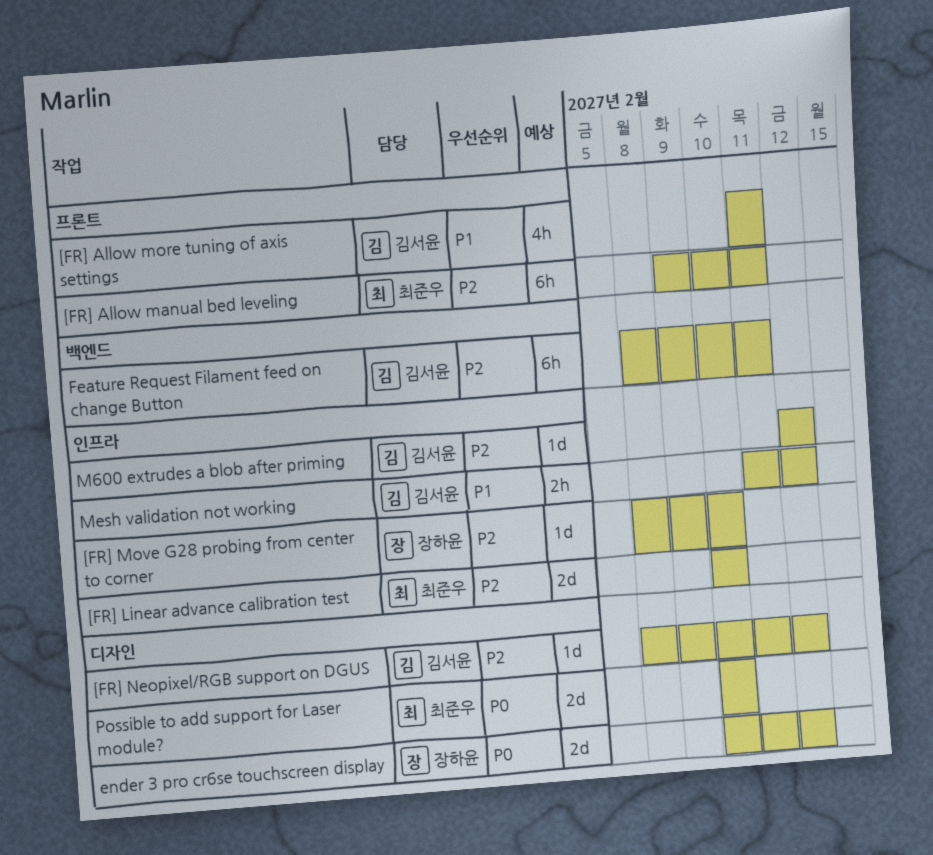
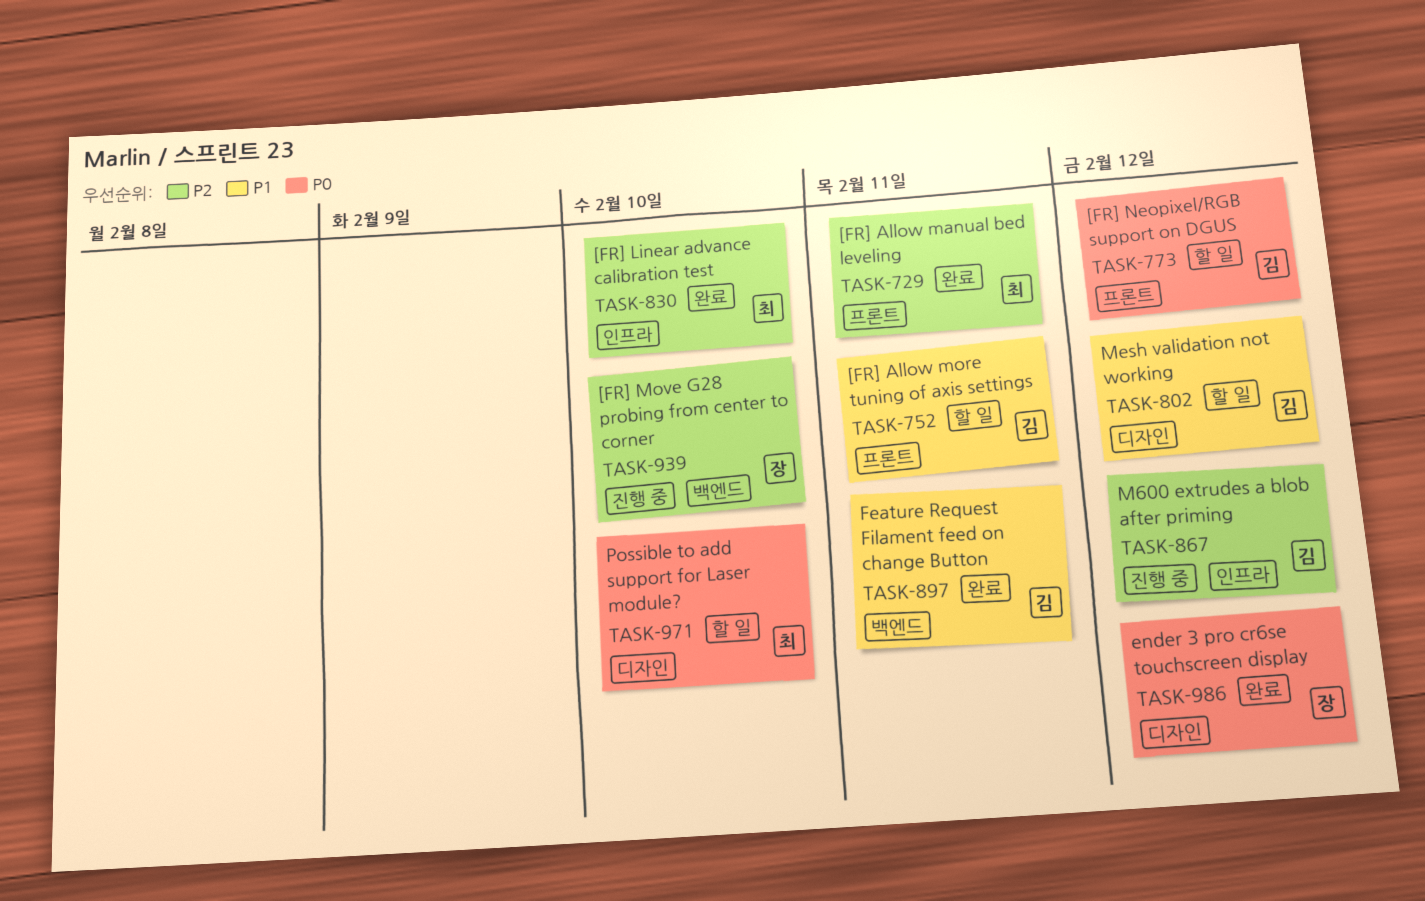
[FR] Move G28 probing from center to corner, label: 인프라 -> 백엔드
[FR] Neopixel/RGB support on DGUS, priority: P2 -> P0
[FR] Neopixel/RGB support on DGUS, label: 디자인 -> 프론트
Feature Request Filament feed on change Button, priority: P2 -> P1
Mesh validation not working, label: 인프라 -> 디자인

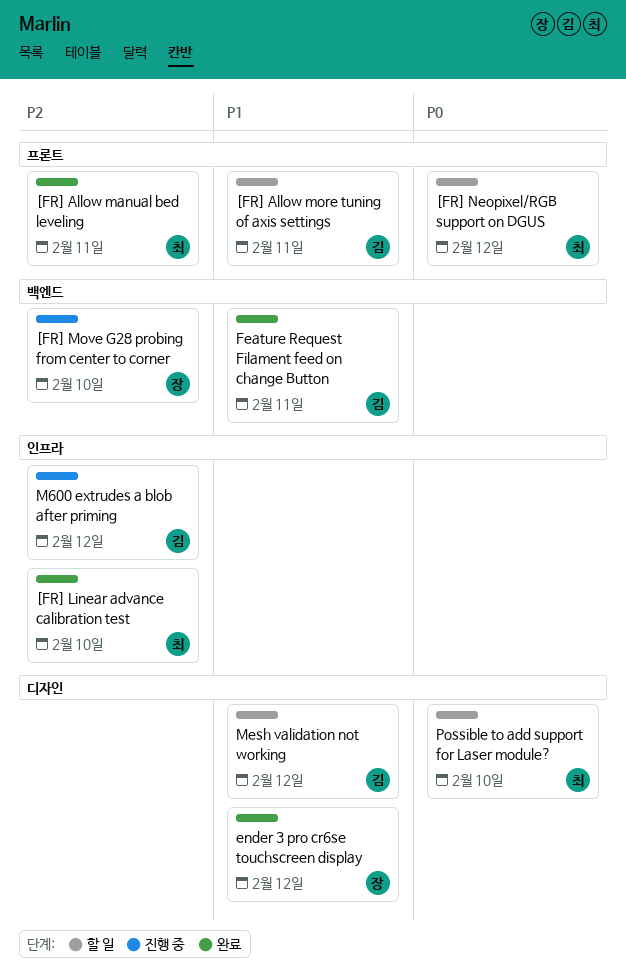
[FR] Neopixel/RGB support on DGUS, owner: 김 -> 최
ender 3 pro cr6se touchscreen display, priority: P0 -> P1

